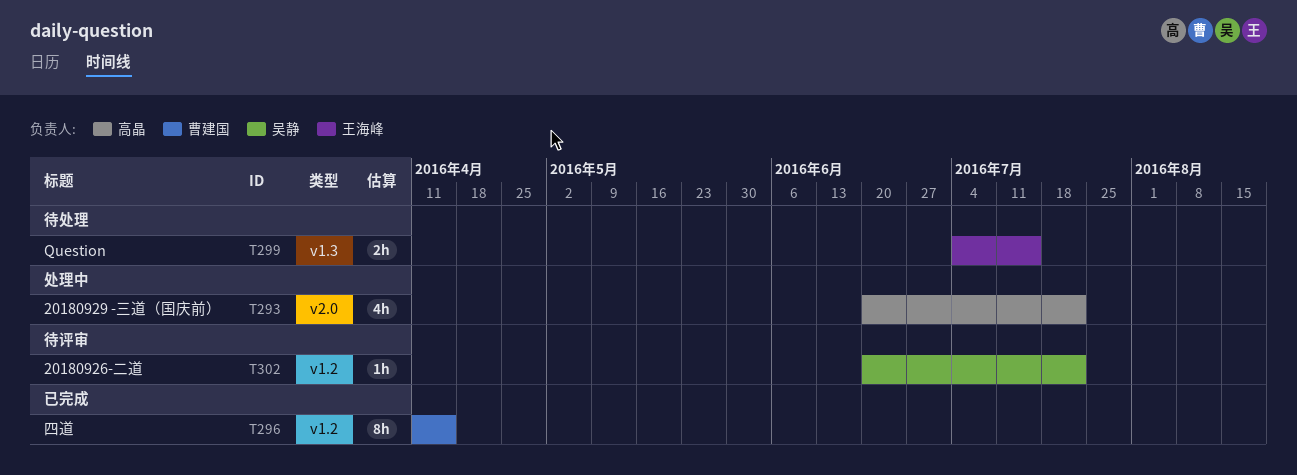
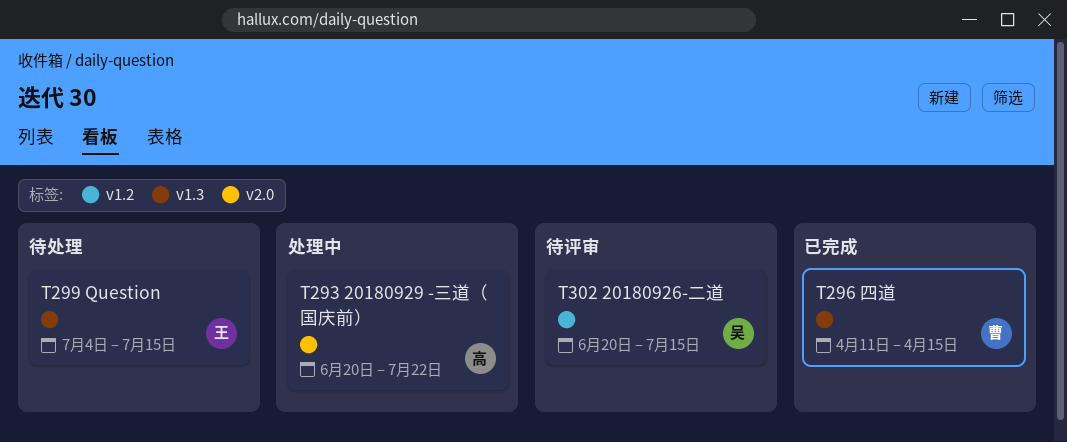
T296, label: v1.2 -> v1.3
T302, due: Jul 22 -> Jul 15

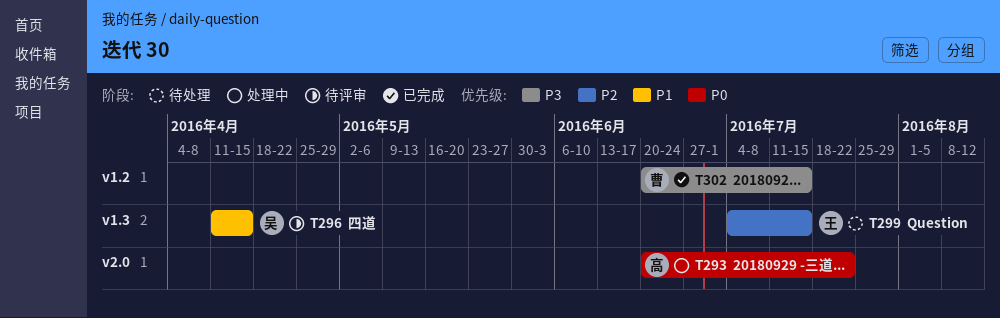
T296, status: 已完成 -> 待评审
T296, owner: 曹 -> 吴
T302, status: 待评审 -> 已完成
T302, owner: 吴 -> 曹

